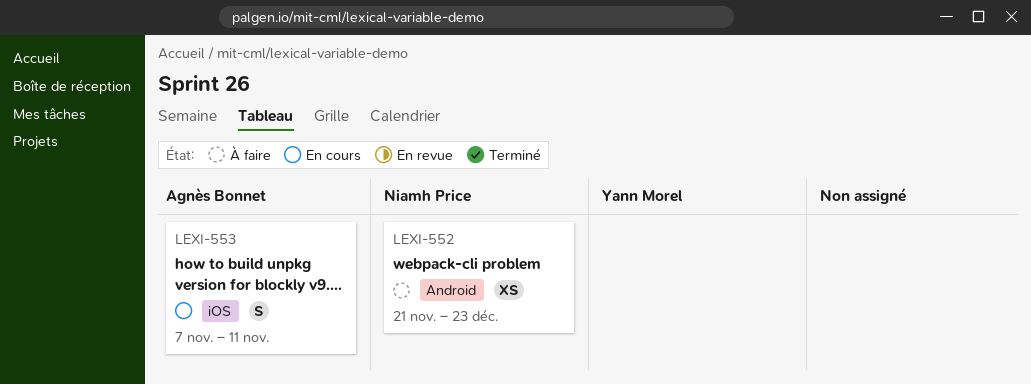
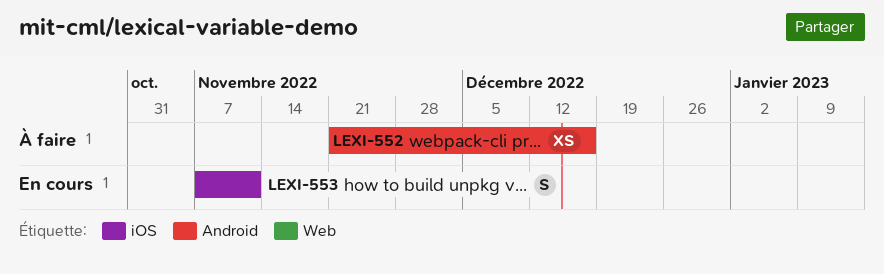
LEXI-552, due: Dec 23 -> Dec 16

